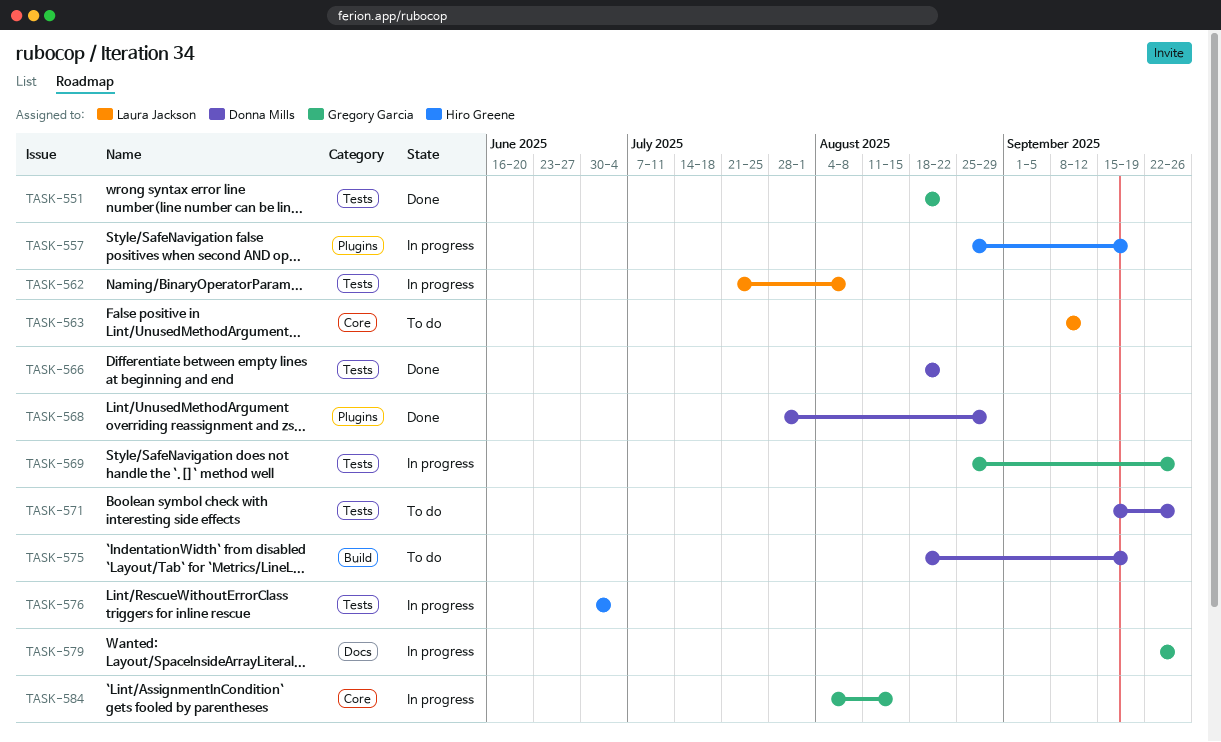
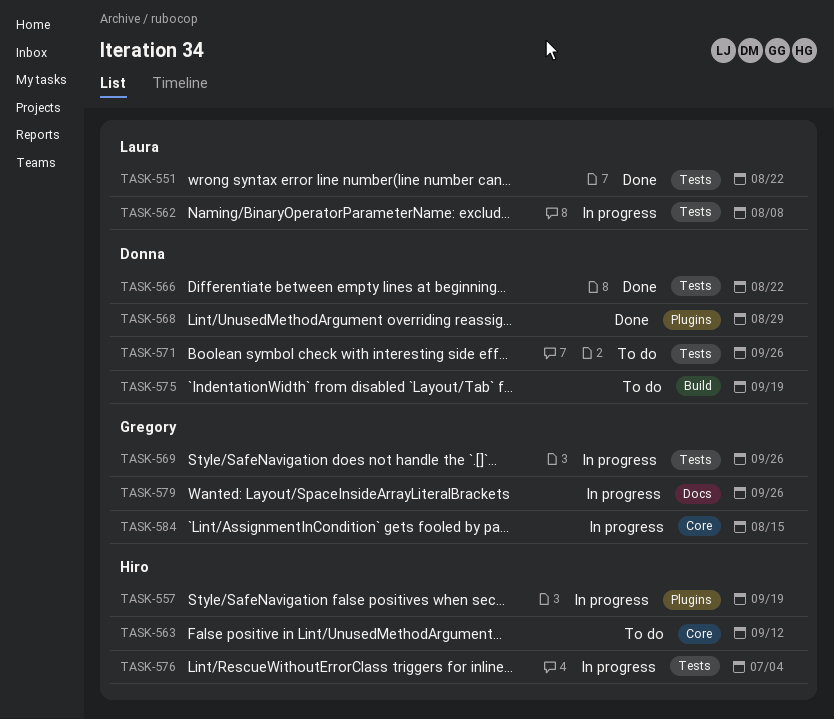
TASK-551, owner: Gregory Garcia -> Laura Jackson
TASK-563, owner: Laura Jackson -> Hiro Greene

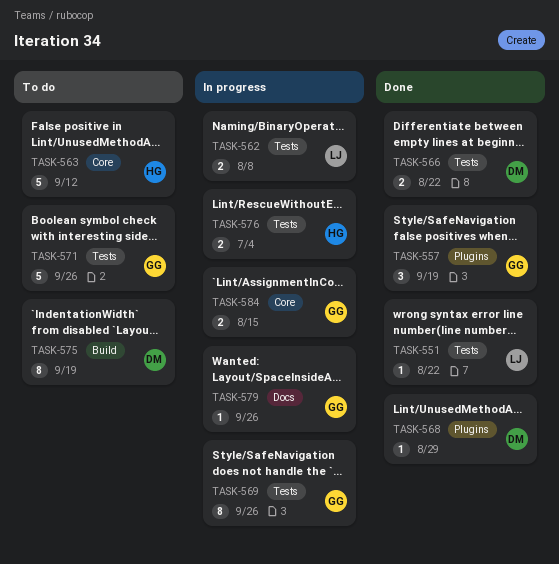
TASK-557, status: In progress -> Done
TASK-557, owner: Hiro -> Gregory
TASK-571, owner: Donna -> Gregory

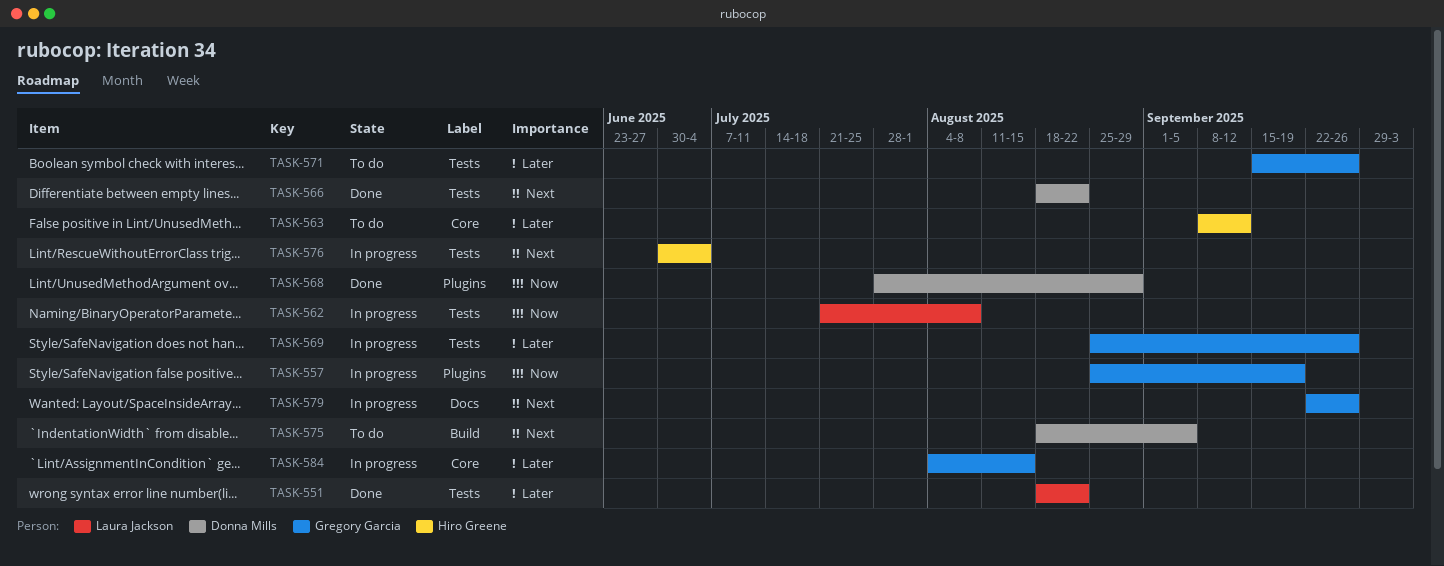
TASK-557, status: Done -> In progress
TASK-575, due: Sep 19 -> Sep 5

